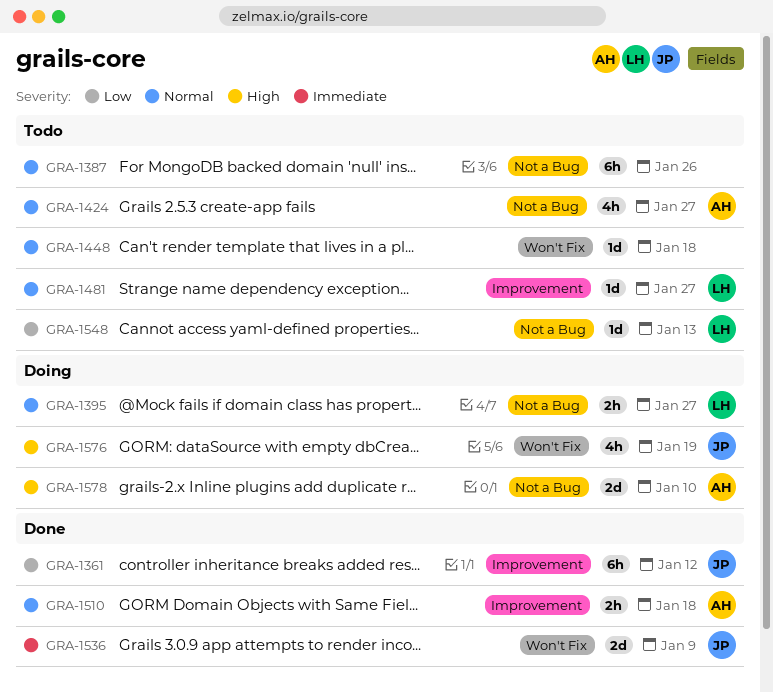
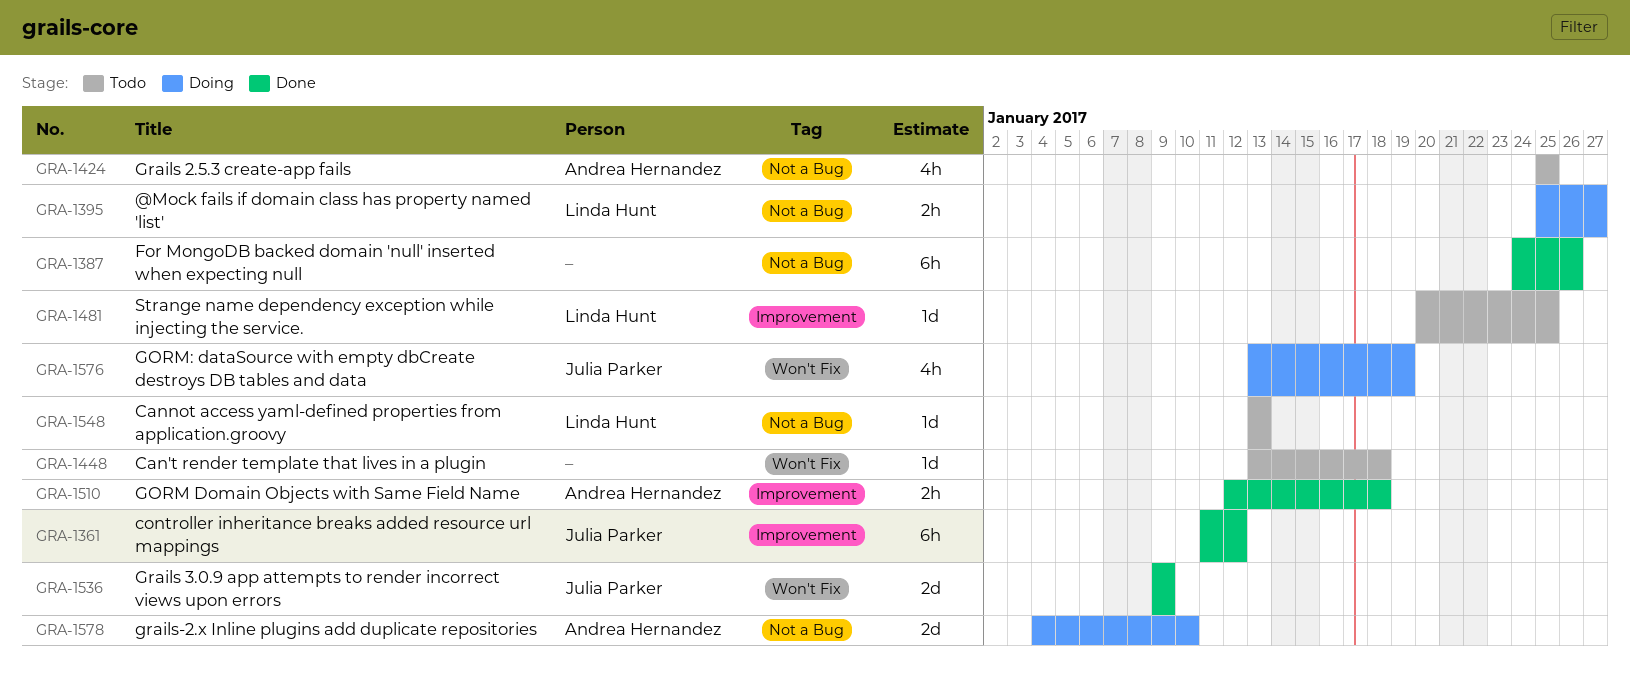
GRA-1387, status: Todo -> Done
GRA-1424, due: Jan 27 -> Jan 25
GRA-1481, due: Jan 27 -> Jan 25

